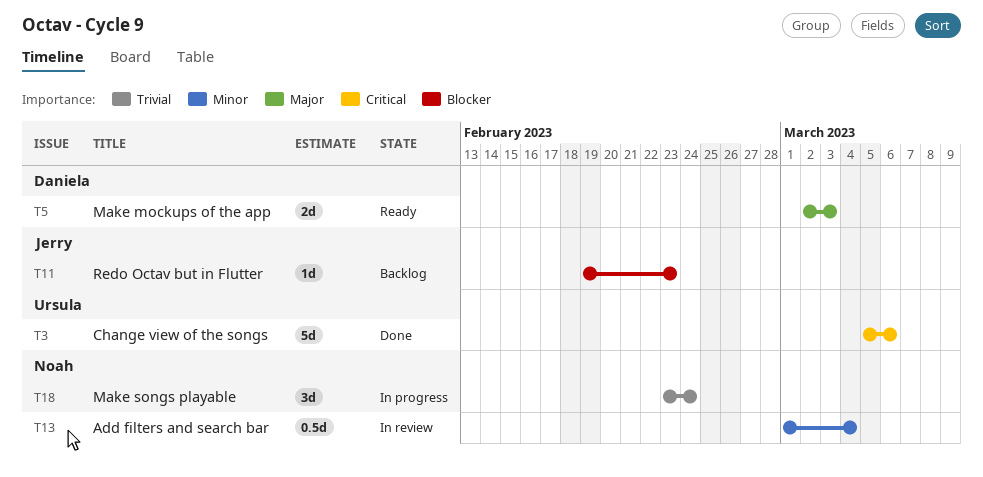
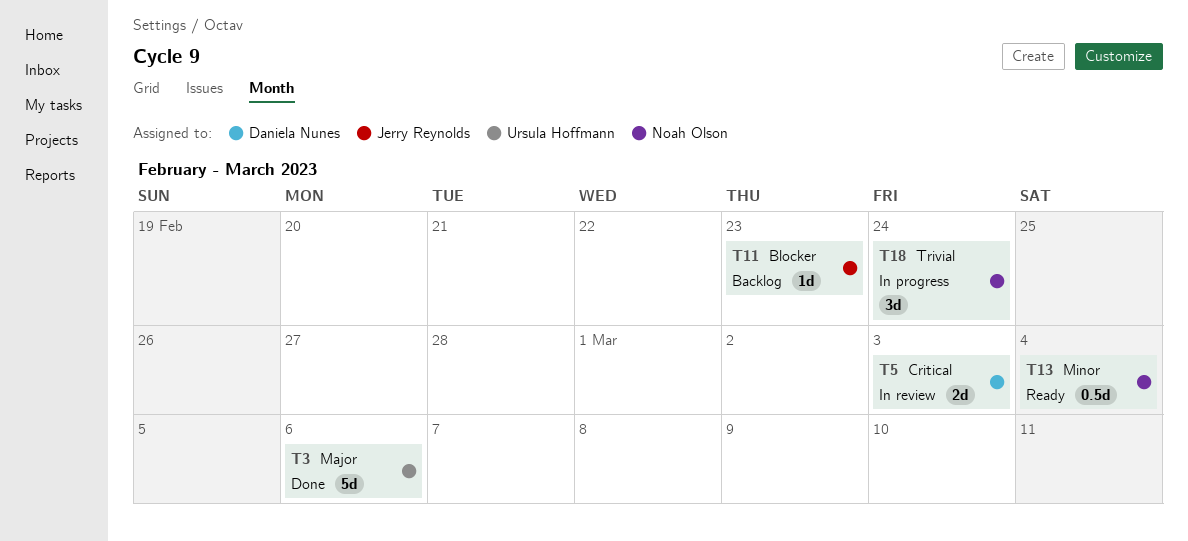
T3, priority: Critical -> Major
T5, status: Ready -> In review
T5, priority: Major -> Critical
T13, status: In review -> Ready

